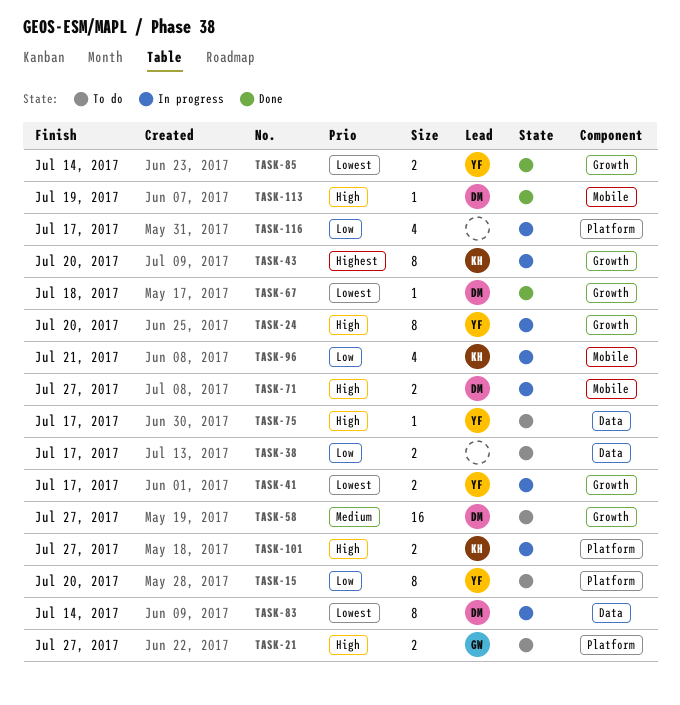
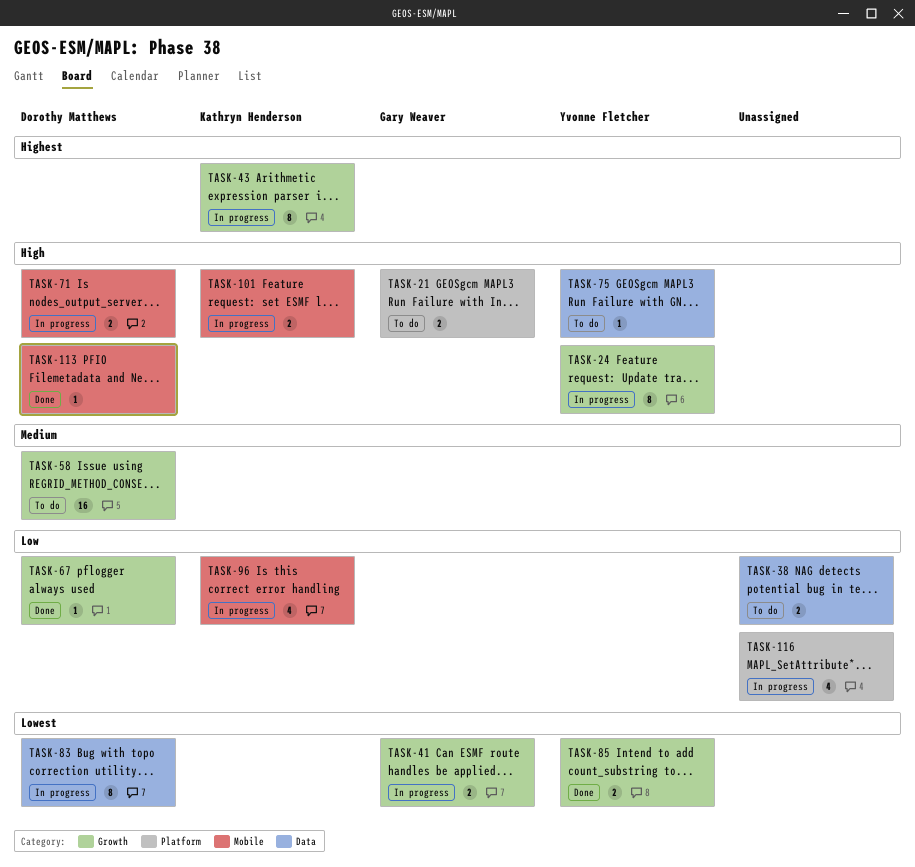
TASK-15: present -> none
TASK-41, owner: Yvonne Fletcher -> Gary Weaver
TASK-67, priority: Lowest -> Low
TASK-101, label: Platform -> Mobile

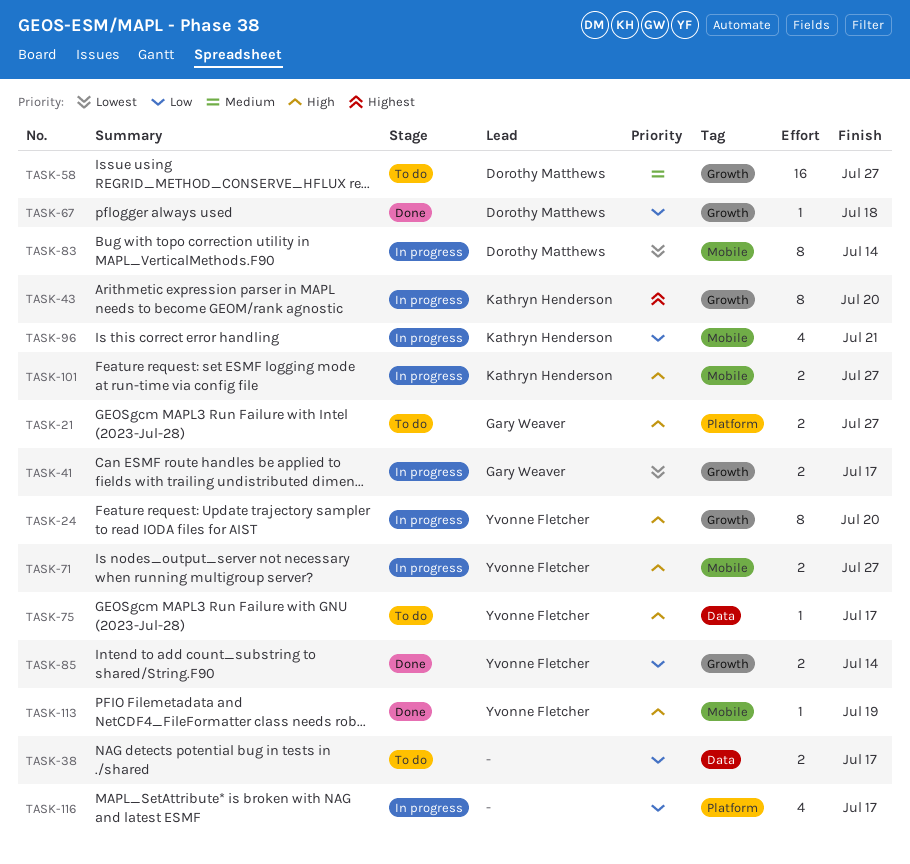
TASK-71, owner: Dorothy Matthews -> Yvonne Fletcher
TASK-83, label: Data -> Mobile
TASK-85, priority: Lowest -> Low
TASK-113, owner: Dorothy Matthews -> Yvonne Fletcher

